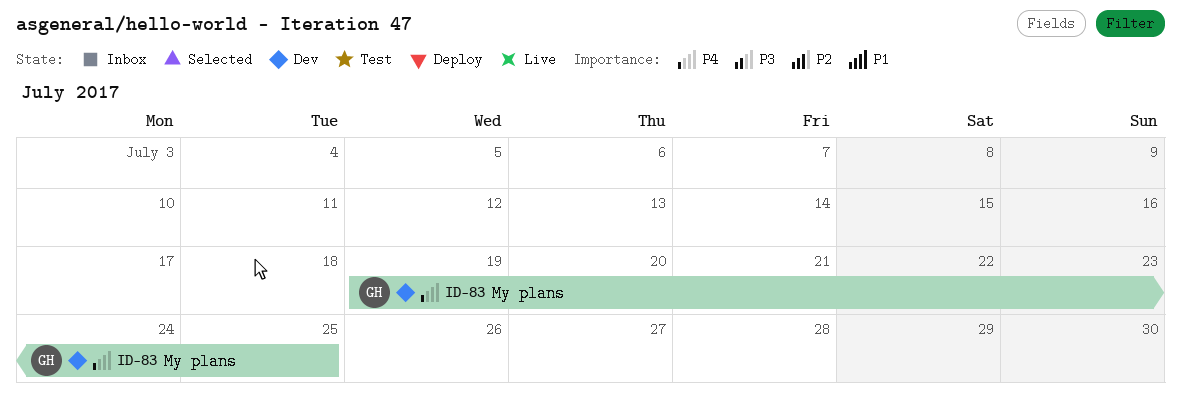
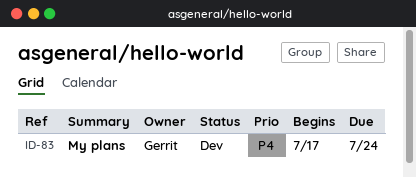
ID-83, start: Jul 19 -> Jul 17
ID-83, due: Jul 25 -> Jul 24

